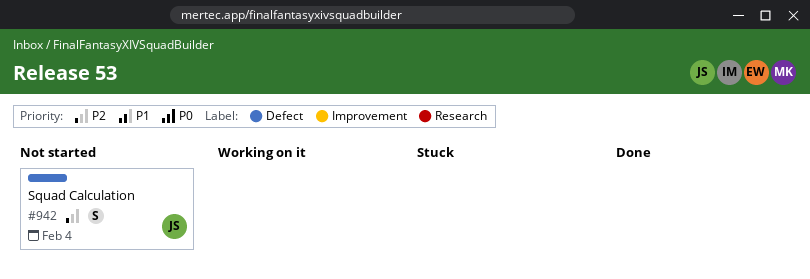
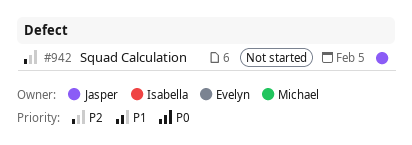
#942, due: Feb 4 -> Feb 5

